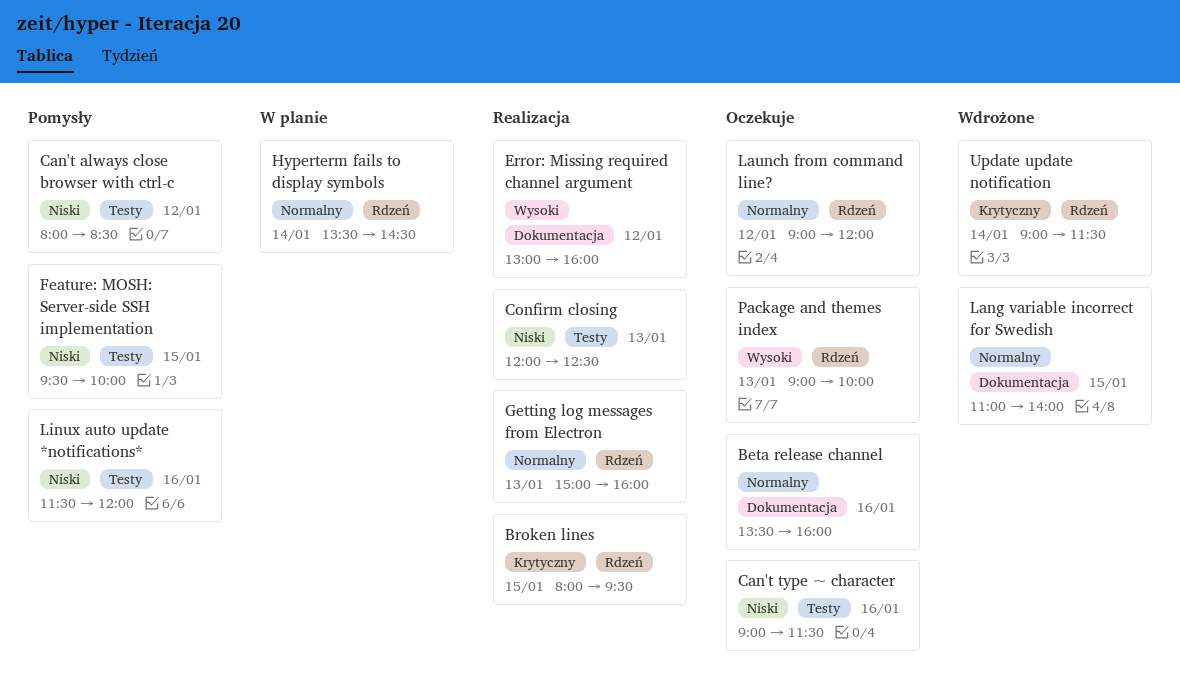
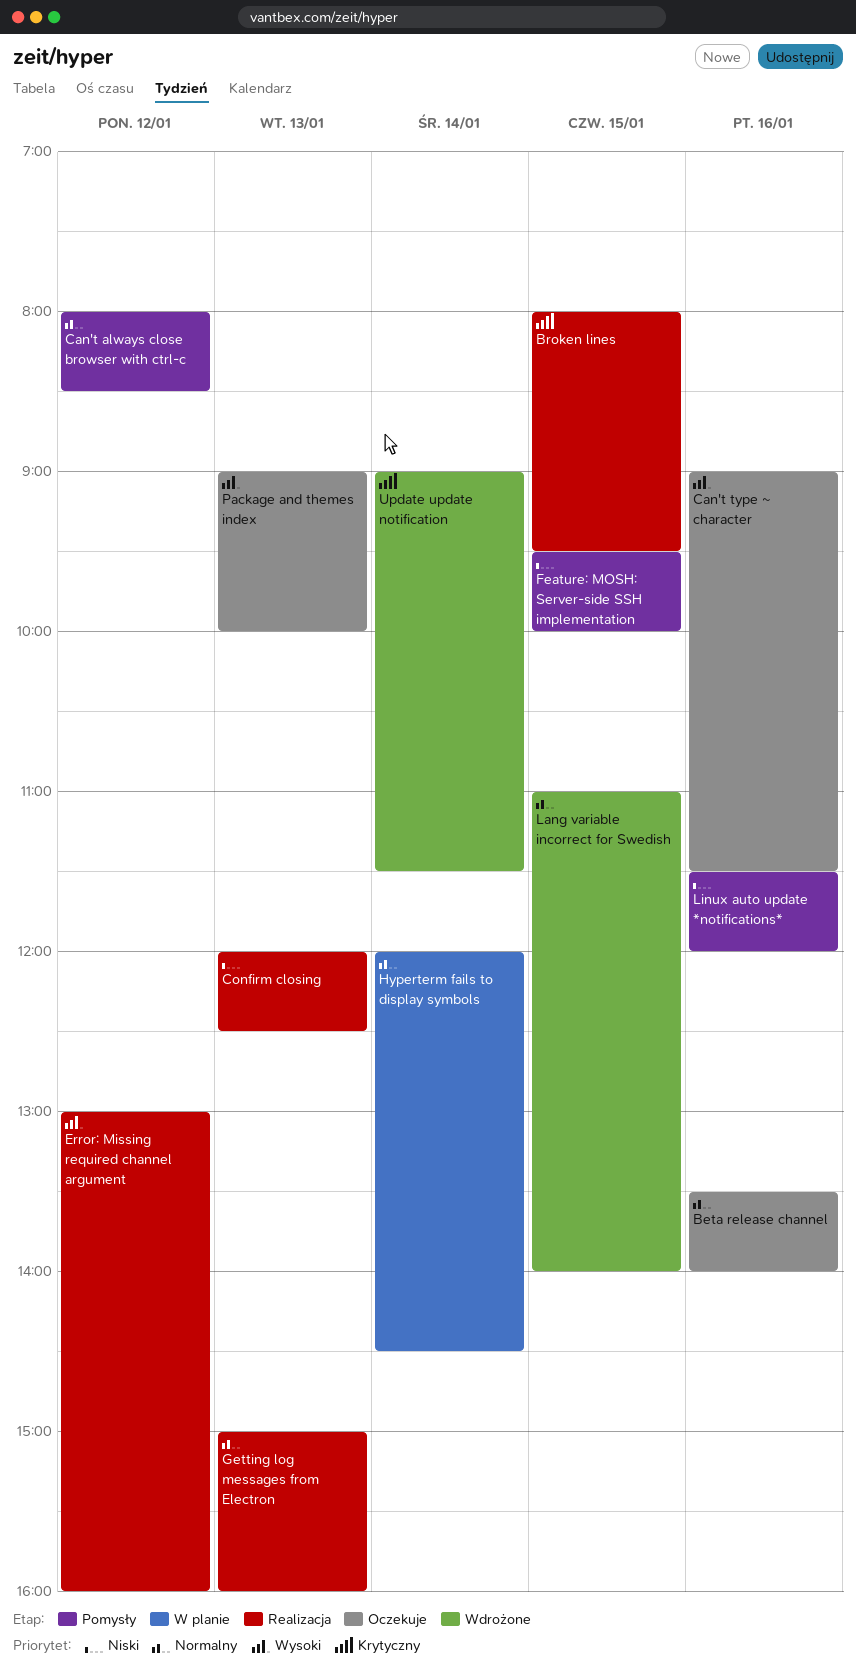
Beta release channel, ends: 16:00 -> 14:00
Can't always close browser with ctrl-c, priority: Niski -> Normalny
Can't type ~ character, priority: Niski -> Wysoki
Hyperterm fails to display symbols, begins: 13:30 -> 12:00
Launch from command line?: present -> none

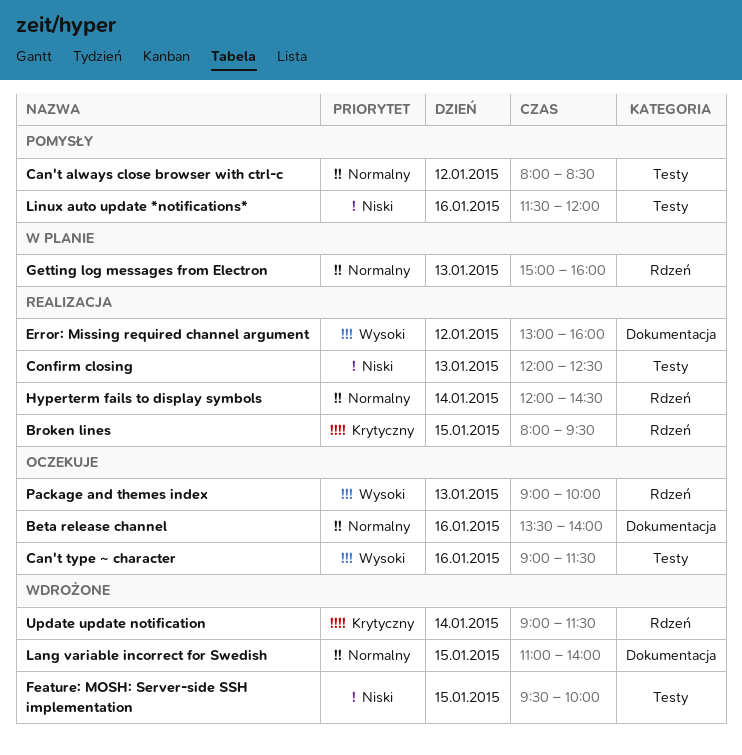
Feature: MOSH: Server-side SSH implementation, status: Pomysły -> Wdrożone
Getting log messages from Electron, status: Realizacja -> W planie
Hyperterm fails to display symbols, status: W planie -> Realizacja

